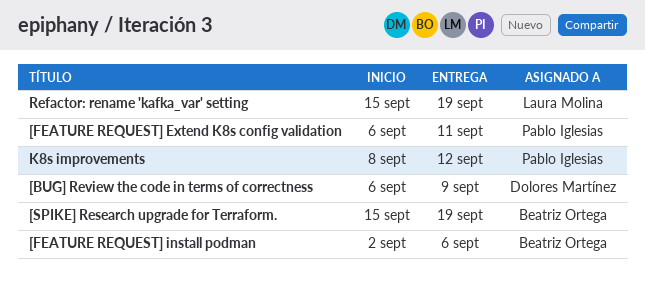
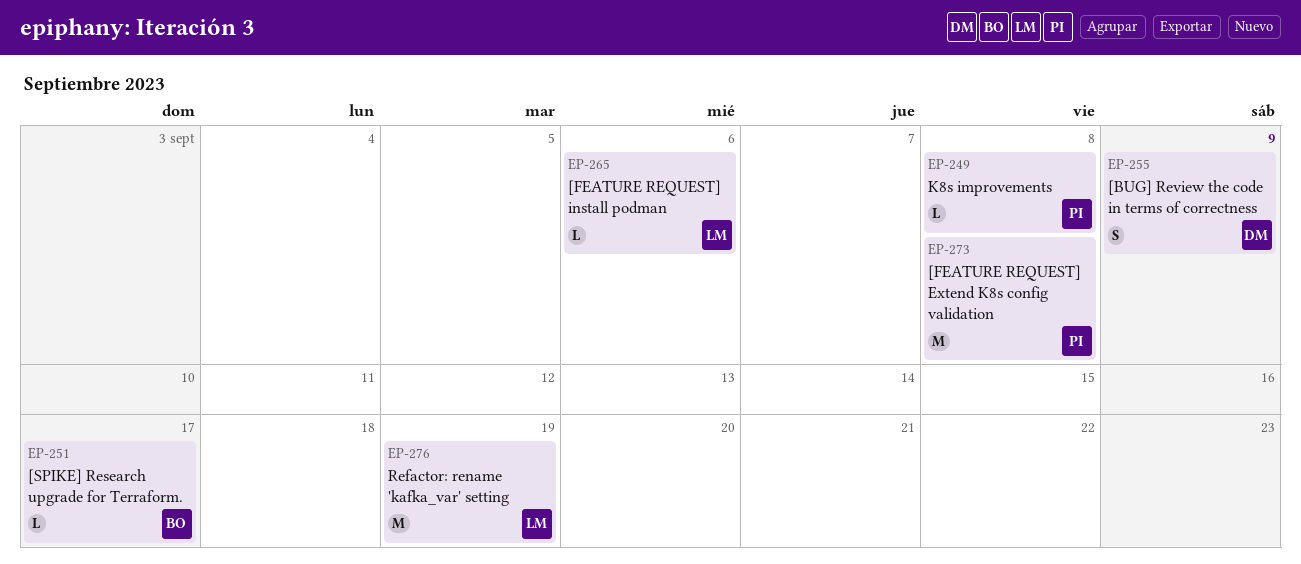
[FEATURE REQUEST] Extend K8s config validation, due: Sep 11 -> Sep 8
[FEATURE REQUEST] install podman, owner: Beatriz Ortega -> Laura Molina
[SPIKE] Research upgrade for Terraform., due: Sep 19 -> Sep 17
K8s improvements, due: Sep 12 -> Sep 8

